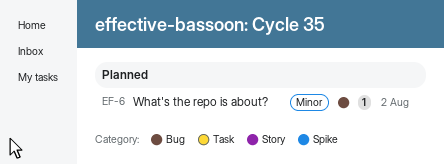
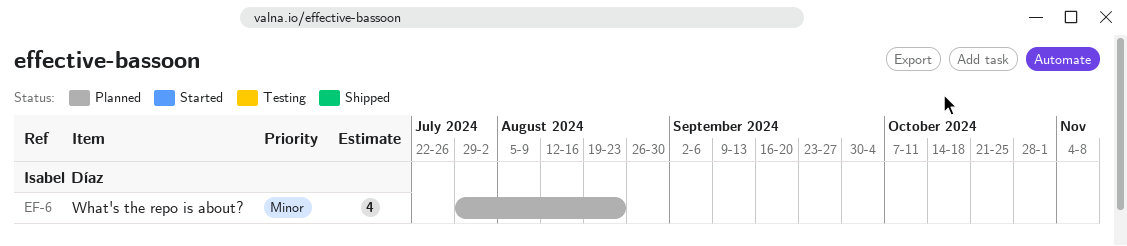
EF-6, estimate: 1 -> 4
EF-6, due: Aug 2 -> Aug 23

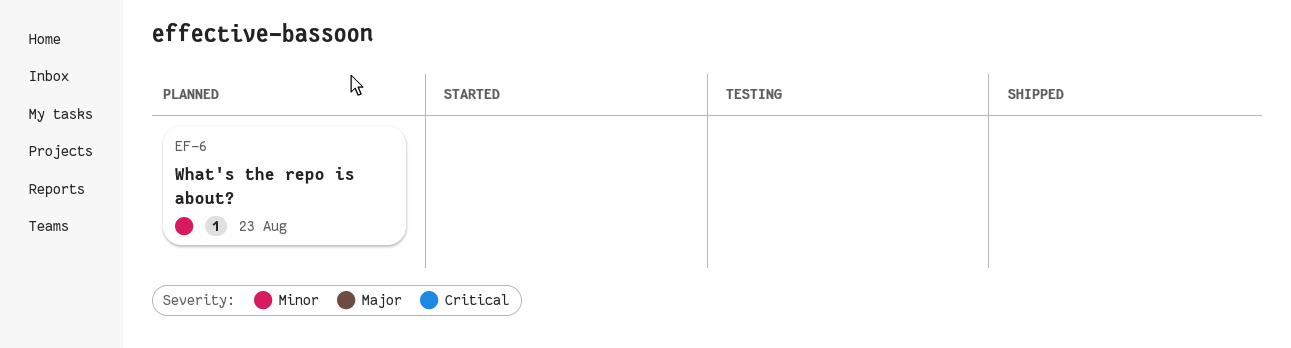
EF-6, estimate: 4 -> 1

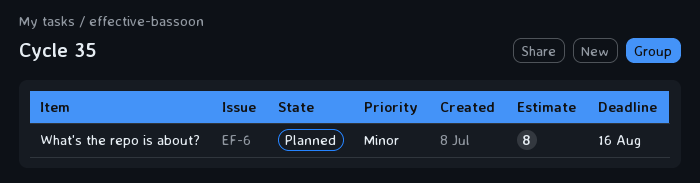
EF-6, estimate: 1 -> 8
EF-6, due: Aug 23 -> Aug 16

